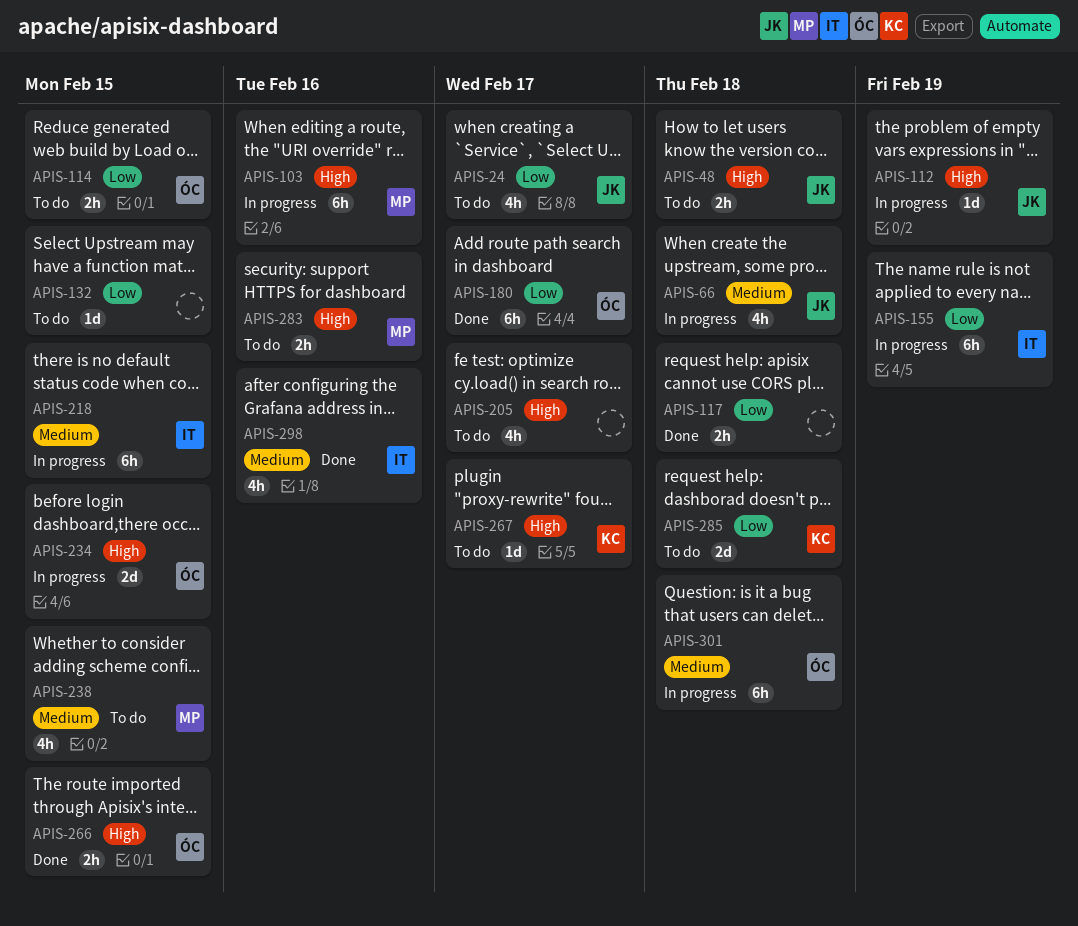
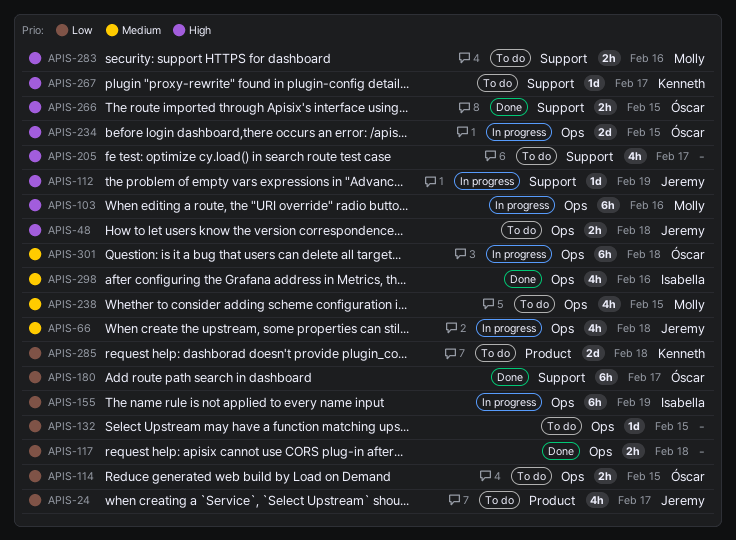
APIS-218: present -> none

